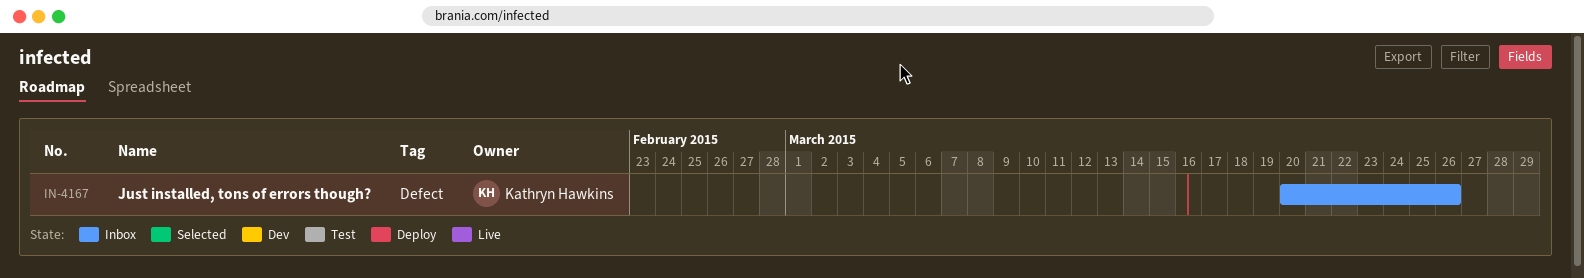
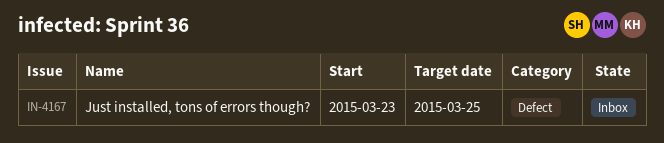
IN-4167, start: Mar 20 -> Mar 23
IN-4167, due: Mar 26 -> Mar 25

